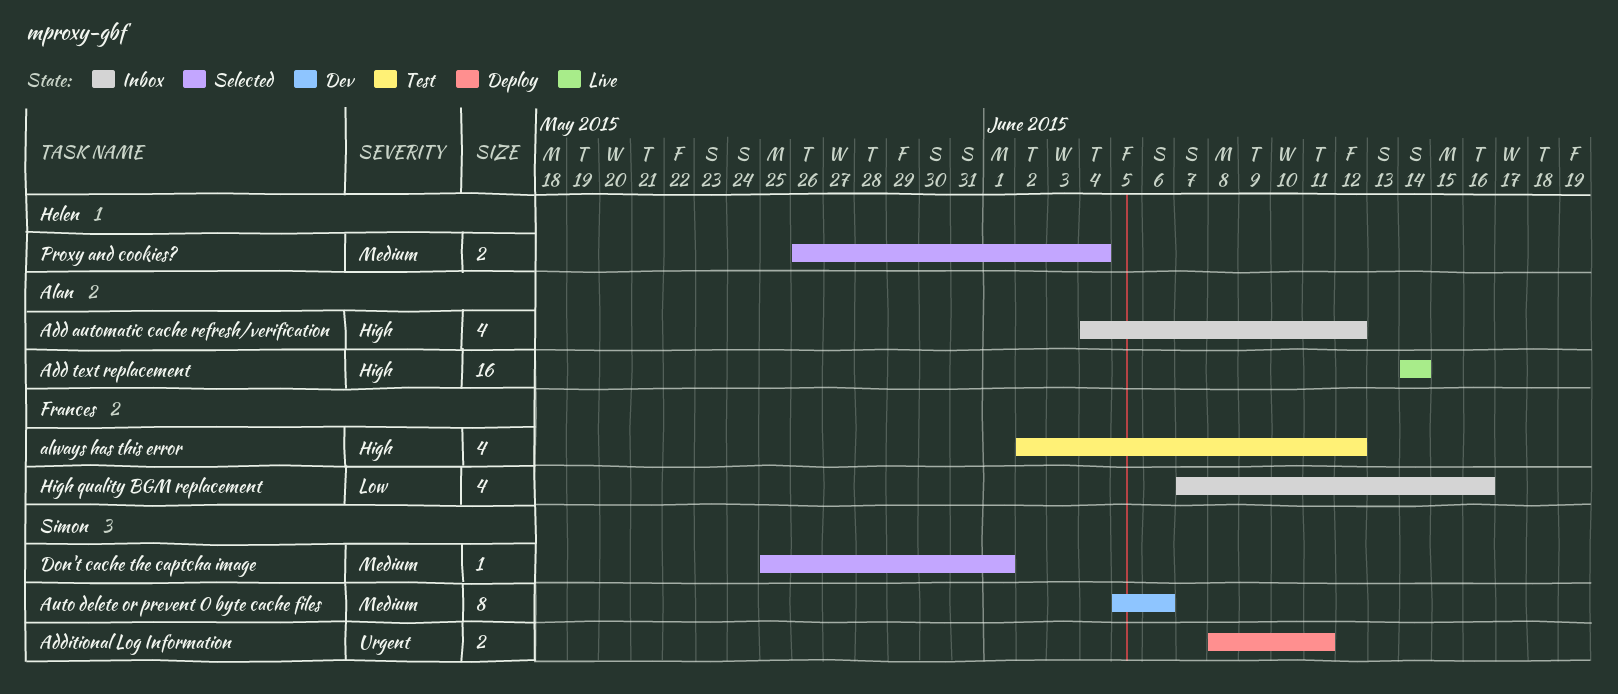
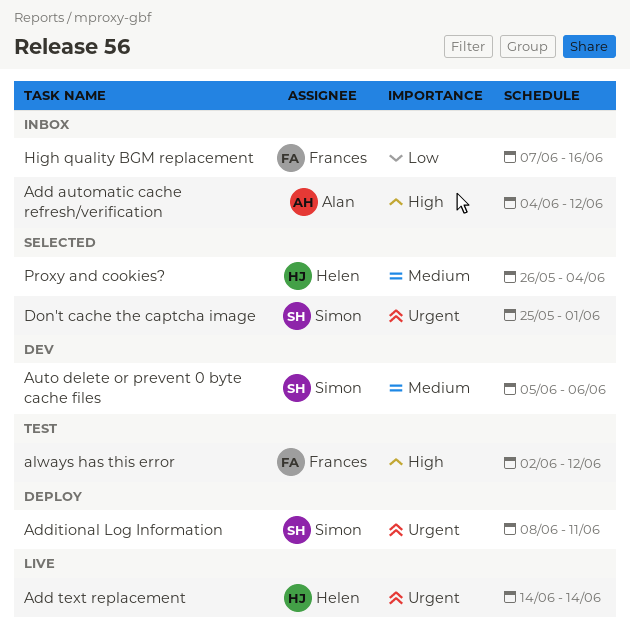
Add text replacement, owner: Alan -> Helen
Add text replacement, priority: High -> Urgent
Don't cache the captcha image, priority: Medium -> Urgent

